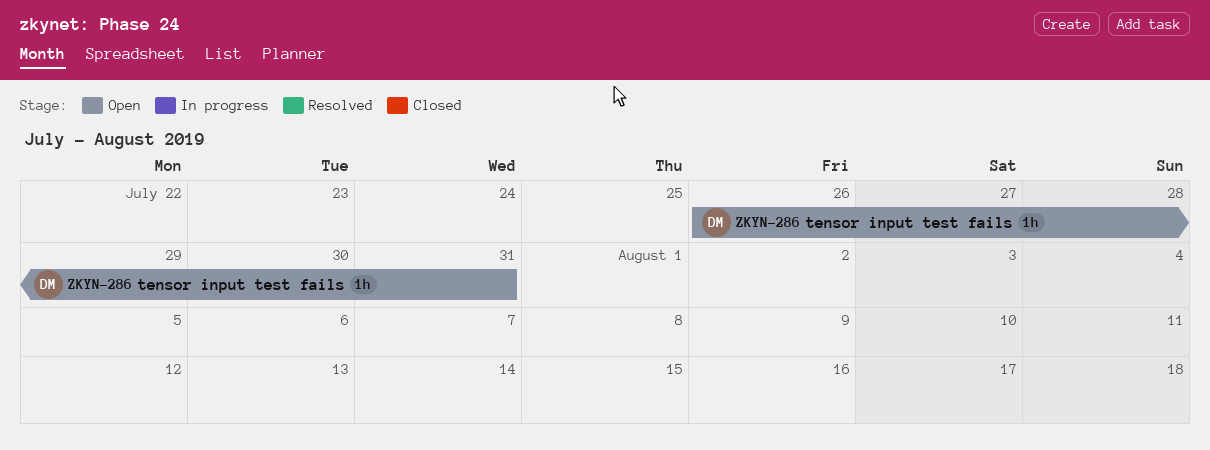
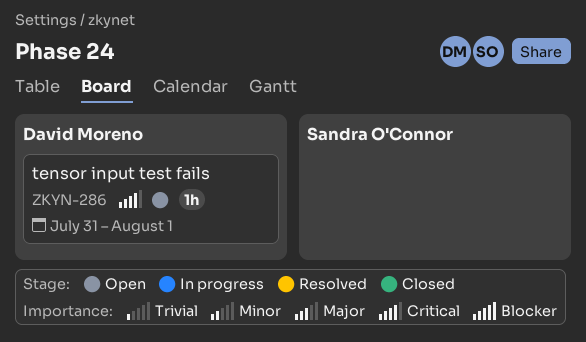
ZKYN-286, start: Jul 26 -> Jul 31
ZKYN-286, due: Jul 31 -> Aug 1

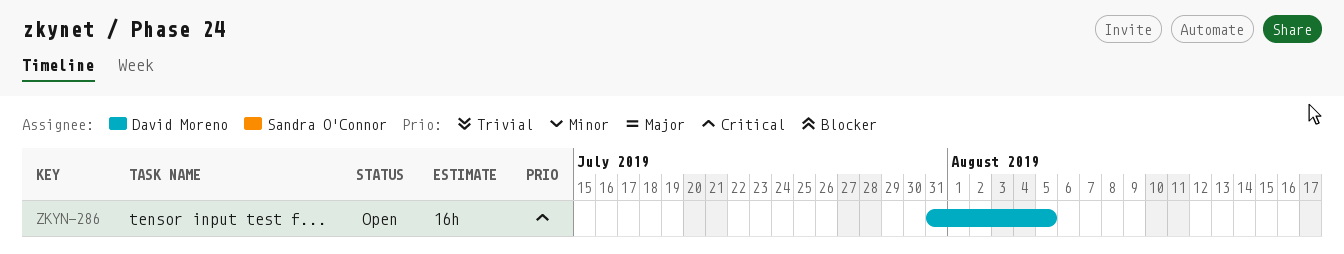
ZKYN-286, estimate: 1h -> 16h
ZKYN-286, due: Aug 1 -> Aug 5

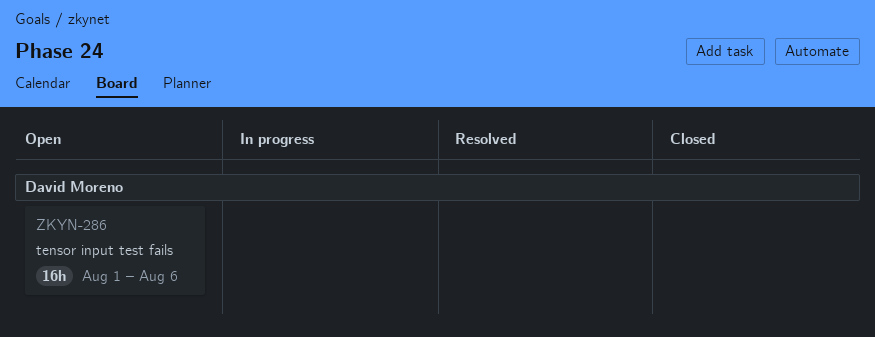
ZKYN-286, start: Jul 31 -> Aug 1
ZKYN-286, due: Aug 5 -> Aug 6

